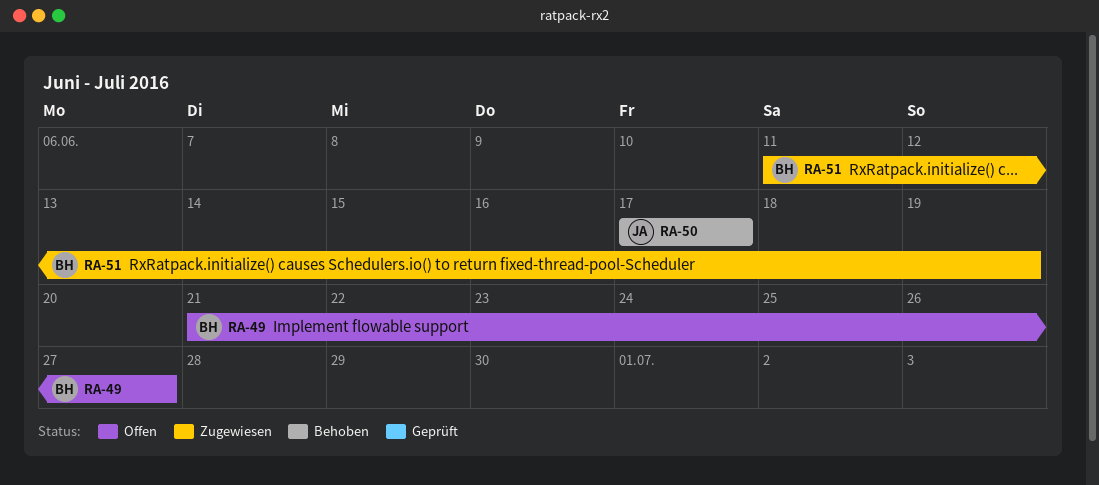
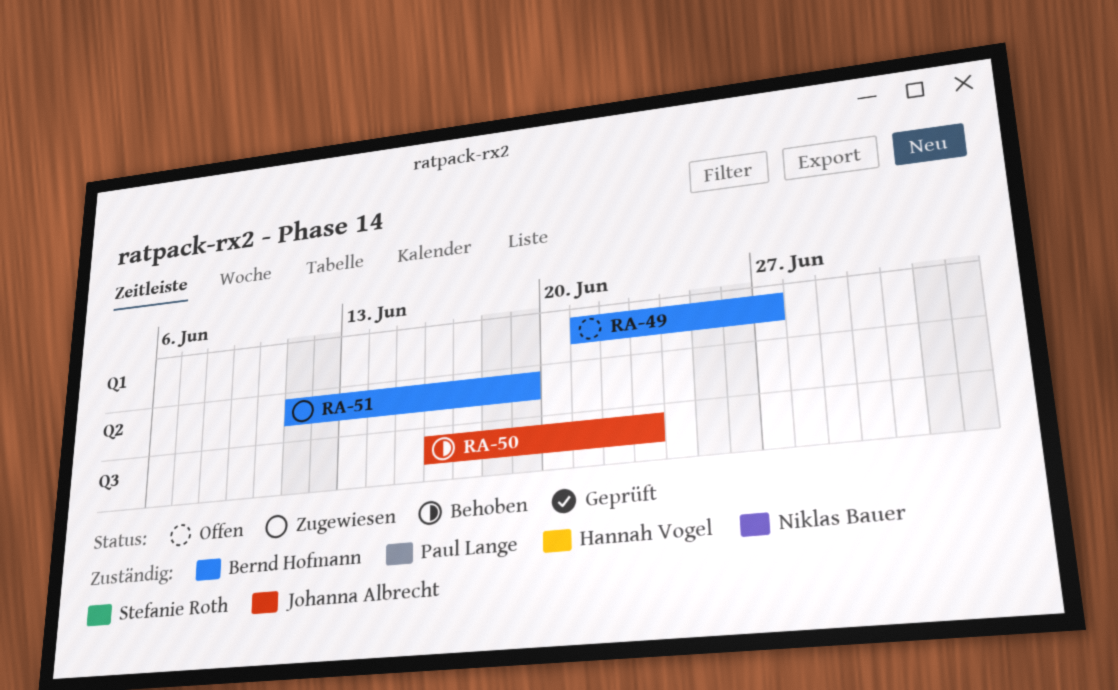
RA-50, start: Jun 17 -> Jun 16
RA-50, due: Jun 17 -> Jun 23

